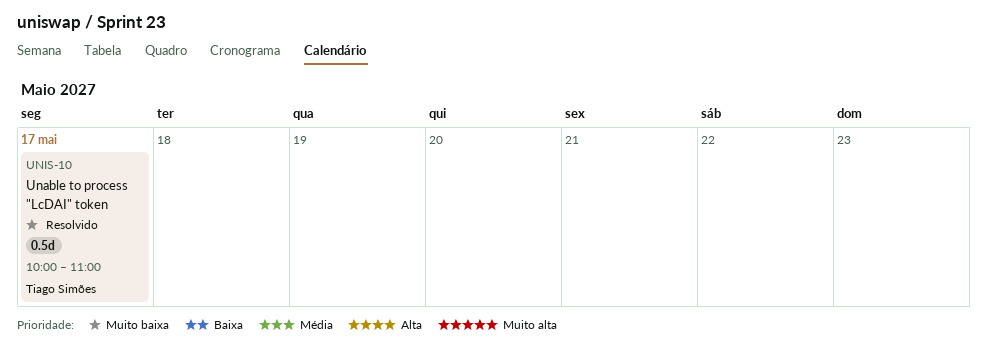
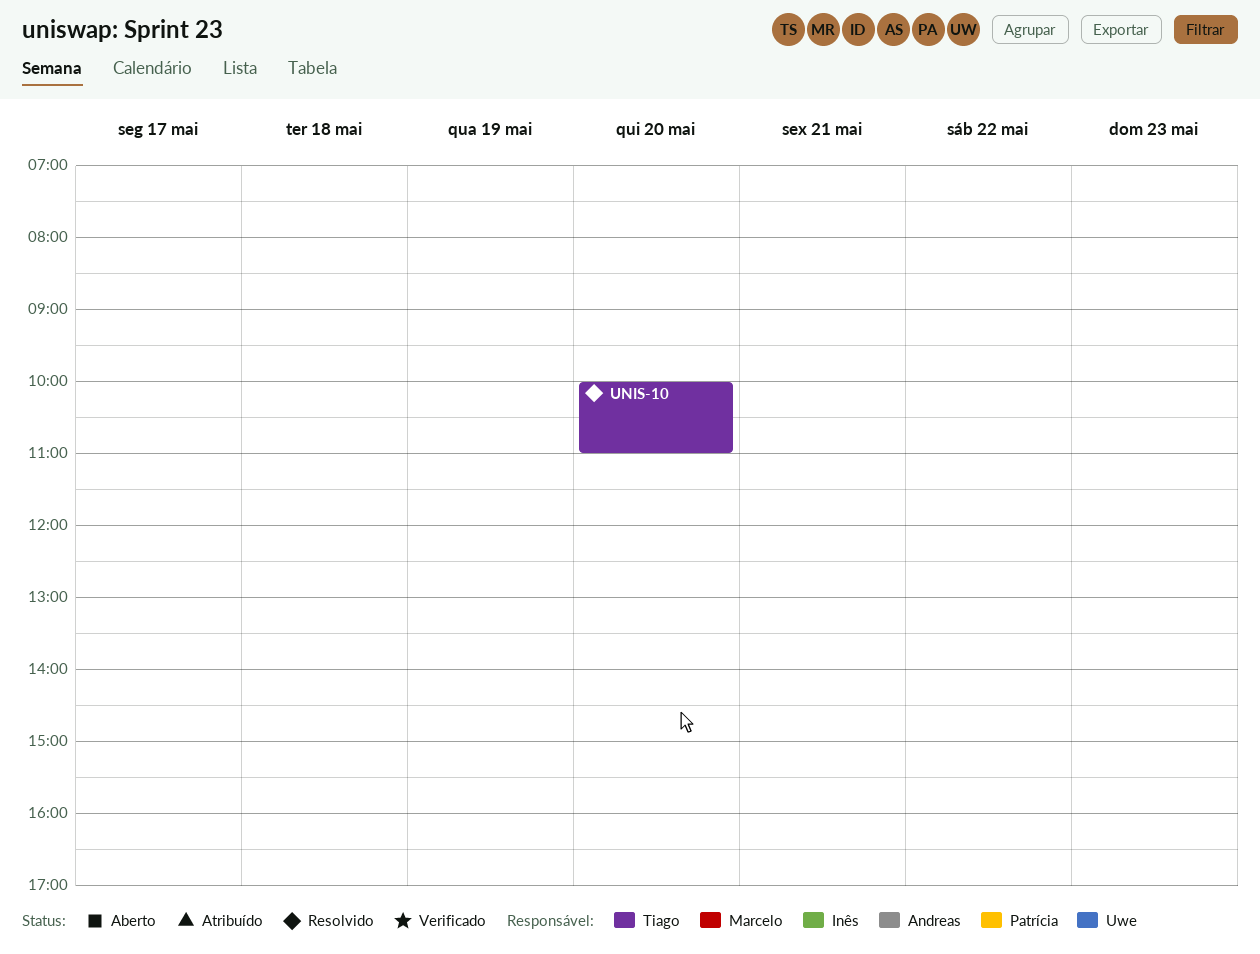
UNIS-10, day: May 17 -> May 20

